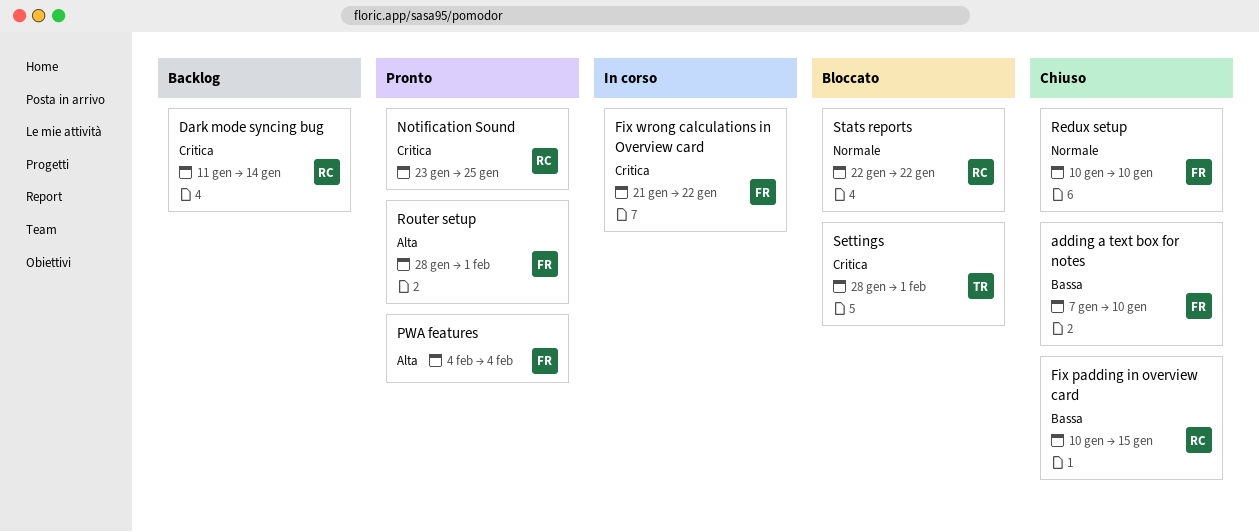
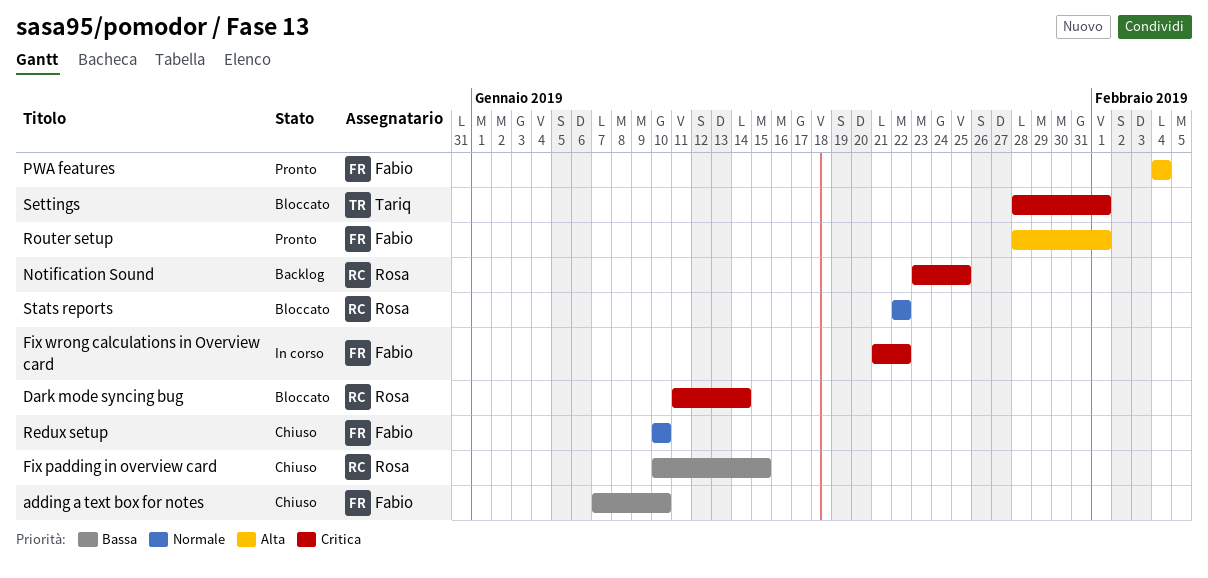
Dark mode syncing bug, status: Backlog -> Bloccato
Notification Sound, status: Pronto -> Backlog

